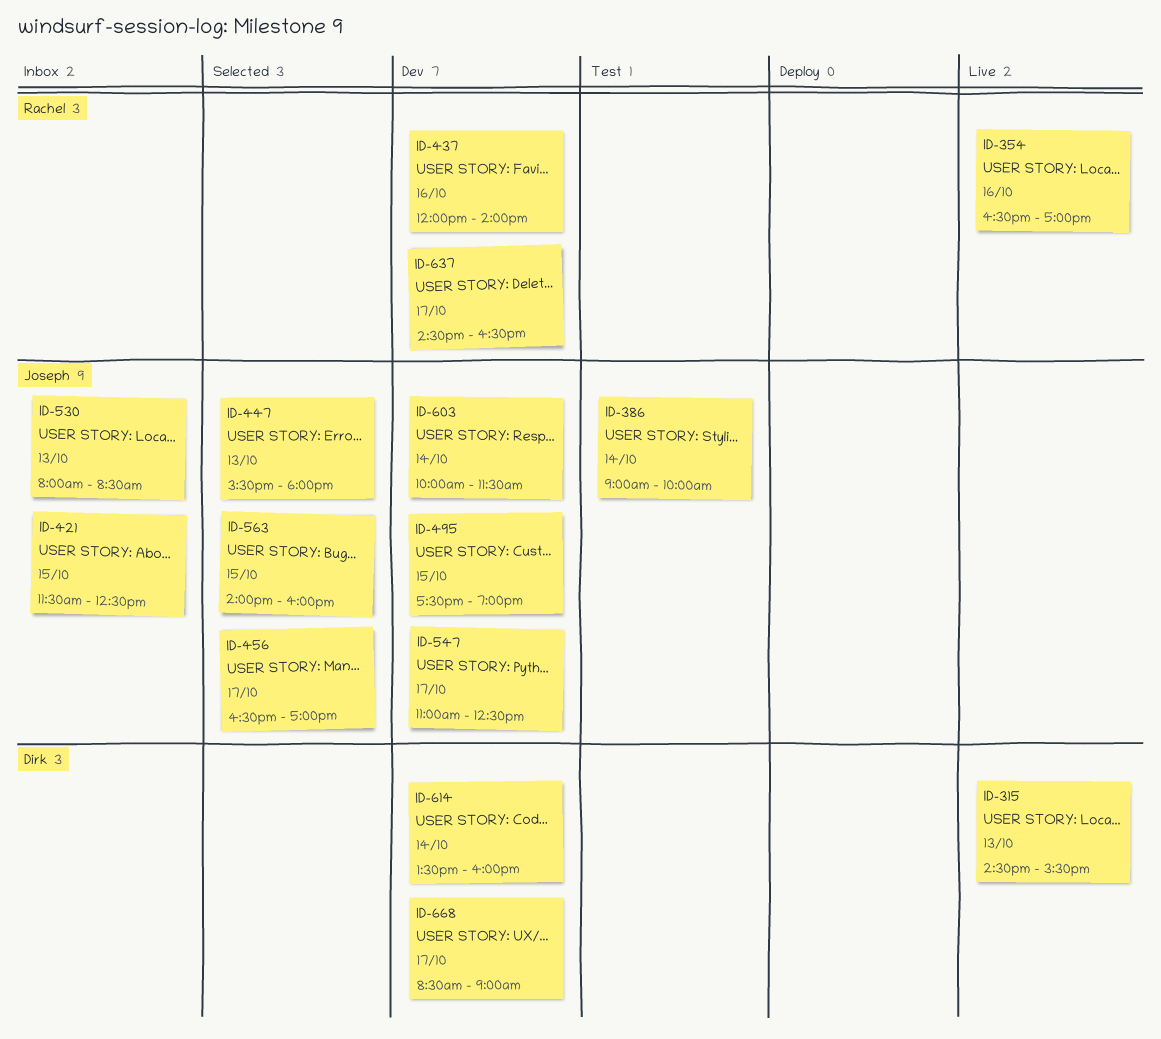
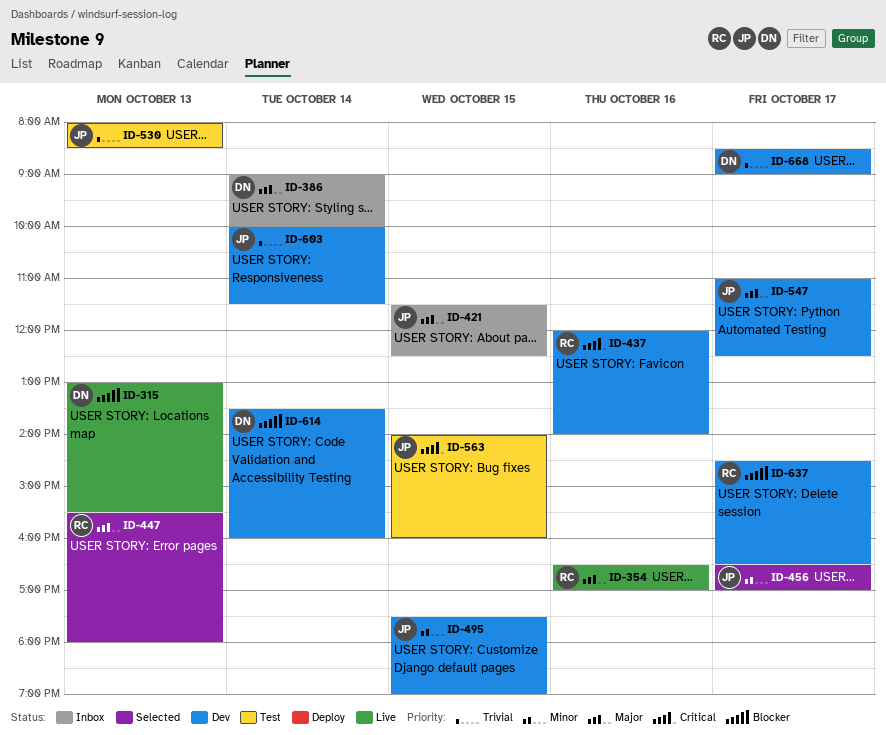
ID-315, begins: 14:30 -> 13:00
ID-386, status: Test -> Inbox
ID-386, owner: Joseph -> Dirk
ID-447, owner: Joseph -> Rachel
ID-530, status: Inbox -> Test
ID-563, status: Selected -> Test

